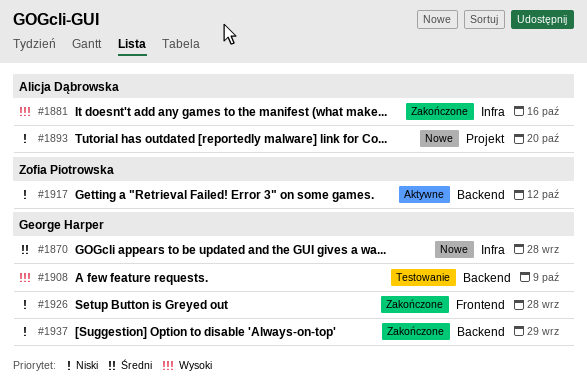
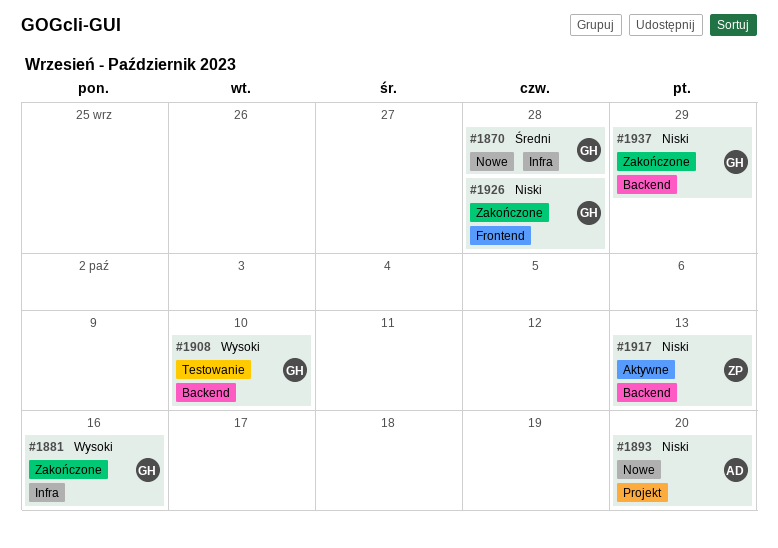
#1881, owner: Alicja Dąbrowska -> George Harper
#1908, due: Oct 9 -> Oct 10
#1917, due: Oct 12 -> Oct 13

